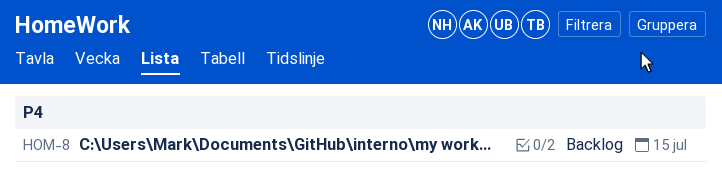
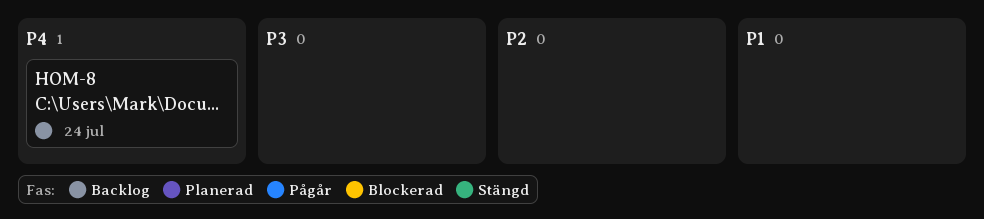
HOM-8, due: Jul 15 -> Jul 24

